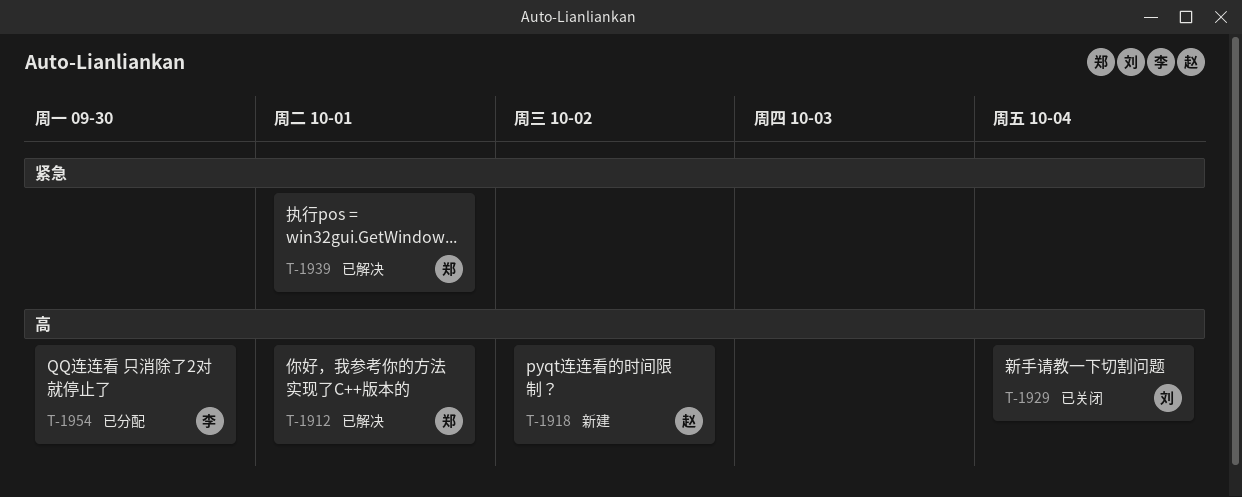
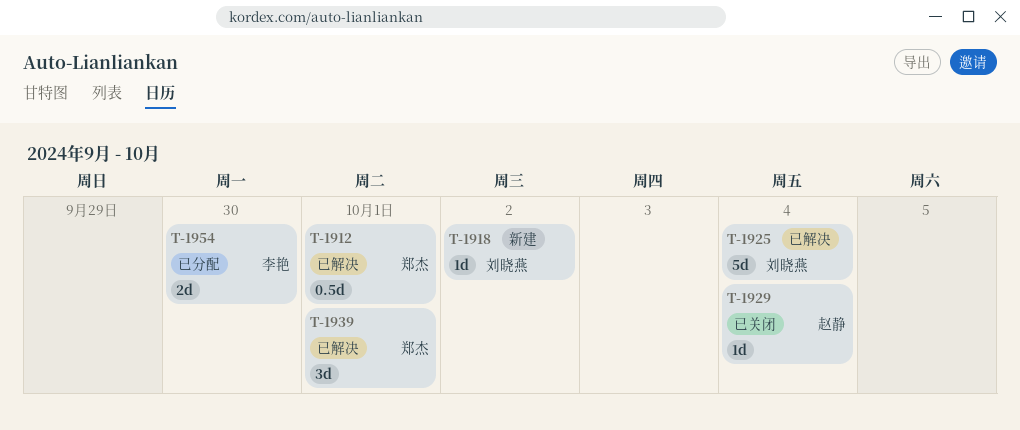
T-1918, owner: 赵静 -> 刘晓燕
T-1925: none -> present
T-1929, owner: 刘晓燕 -> 赵静

